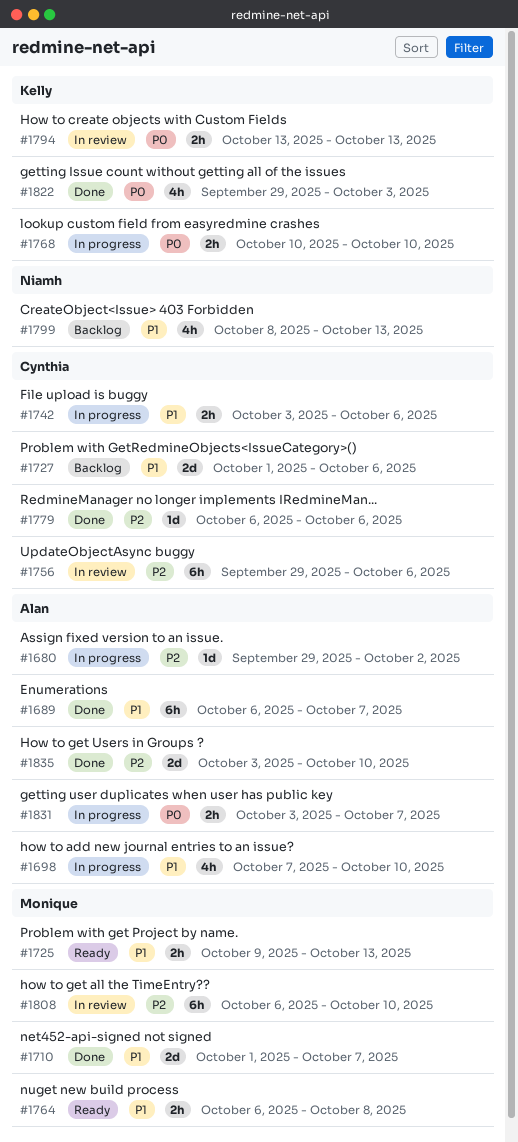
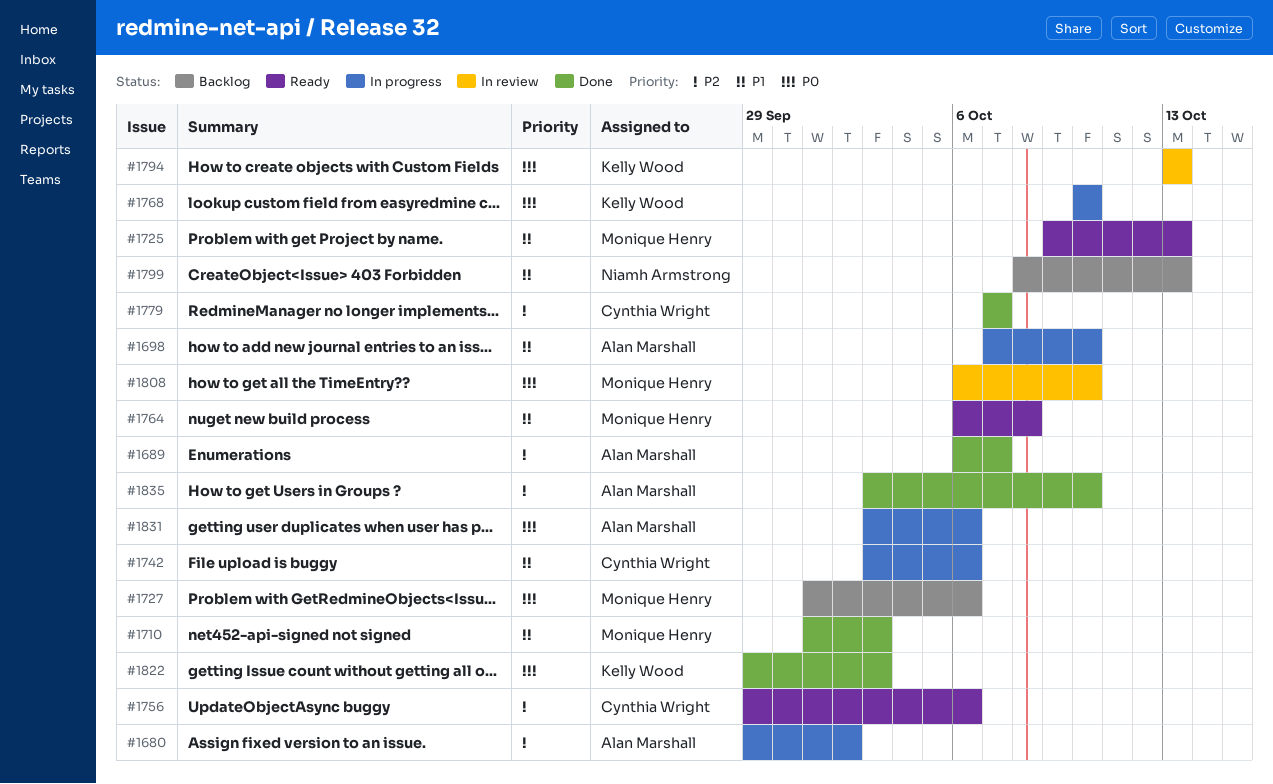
#1689, priority: P1 -> P2
#1710, due: Oct 7 -> Oct 3
#1727, owner: Cynthia Wright -> Monique Henry
#1727, priority: P1 -> P0
#1756, status: In review -> Ready
#1779, start: Oct 6 -> Oct 7
#1779, due: Oct 6 -> Oct 7
#1808, priority: P2 -> P0
#1831, due: Oct 7 -> Oct 6

